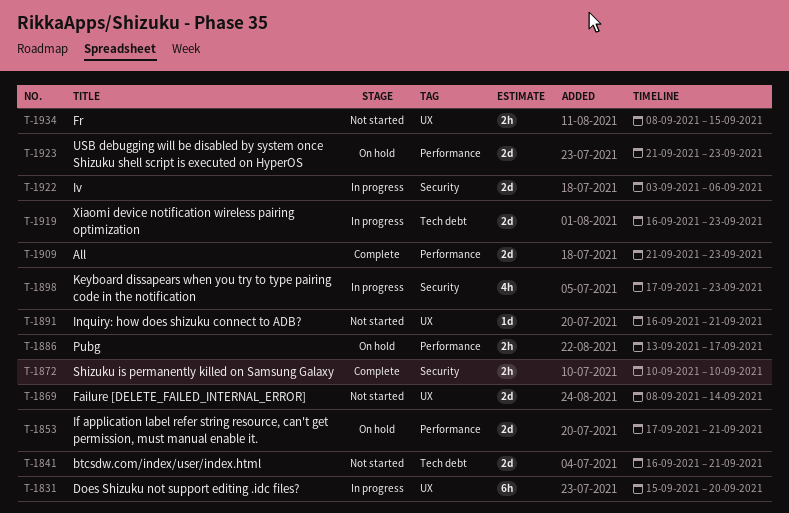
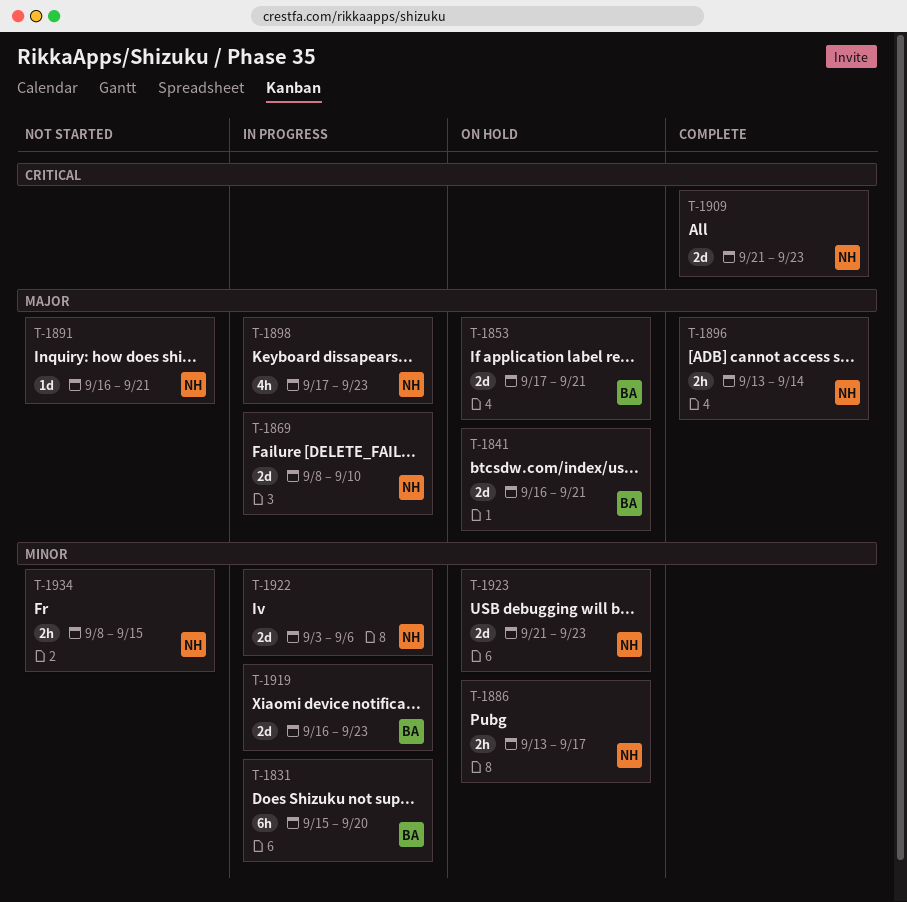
T-1841, status: Not started -> On hold
T-1869, status: Not started -> In progress
T-1869, due: Sep 14 -> Sep 10
T-1872: present -> none
T-1896: none -> present

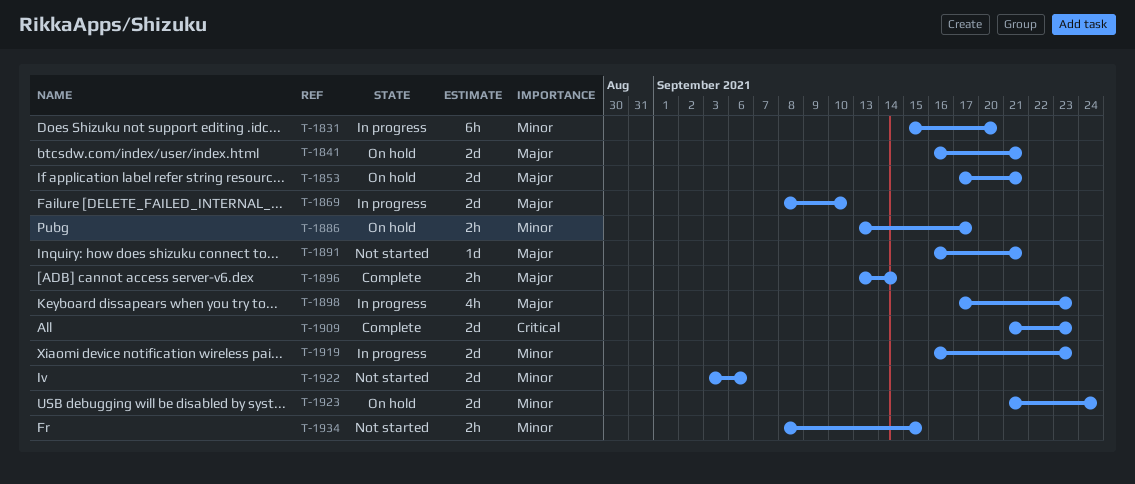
T-1922, status: In progress -> Not started
T-1923, due: Sep 23 -> Sep 24

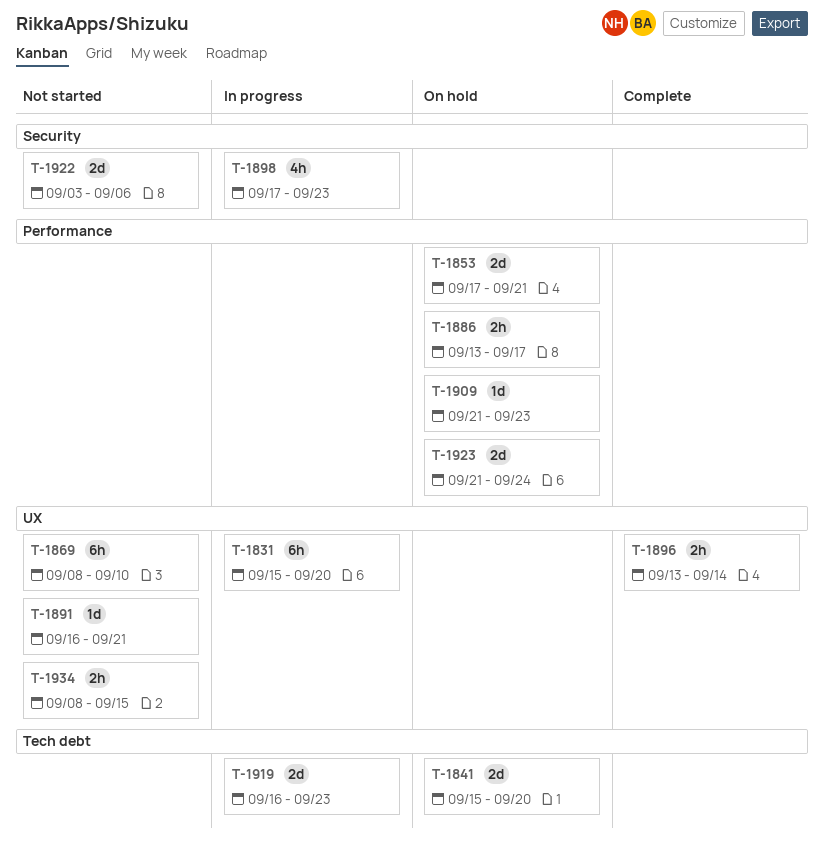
T-1841, start: Sep 16 -> Sep 15
T-1841, due: Sep 21 -> Sep 20
T-1869, status: In progress -> Not started
T-1869, estimate: 2d -> 6h
T-1909, status: Complete -> On hold
T-1909, estimate: 2d -> 1d

